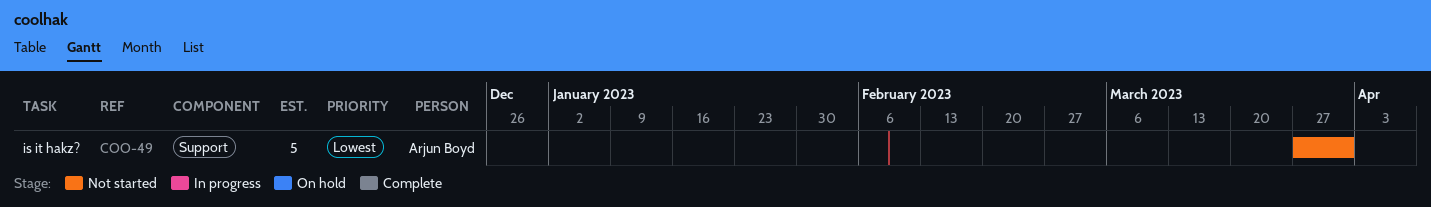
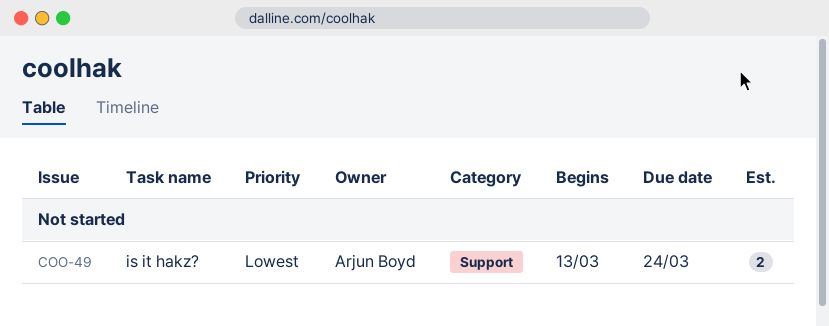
COO-49, estimate: 5 -> 2
COO-49, start: Mar 27 -> Mar 13
COO-49, due: Mar 31 -> Mar 24

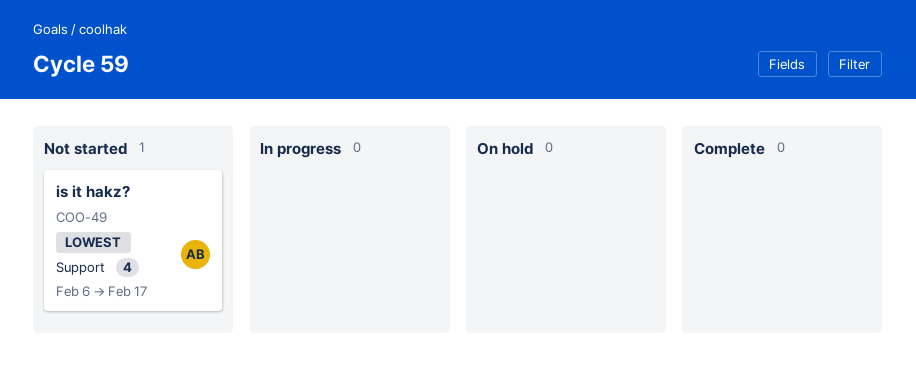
COO-49, estimate: 2 -> 4
COO-49, start: Mar 13 -> Feb 6
COO-49, due: Mar 24 -> Feb 17

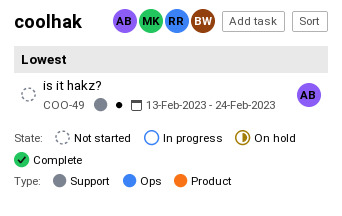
COO-49, estimate: 4 -> 1
COO-49, start: Feb 6 -> Feb 13
COO-49, due: Feb 17 -> Feb 24

